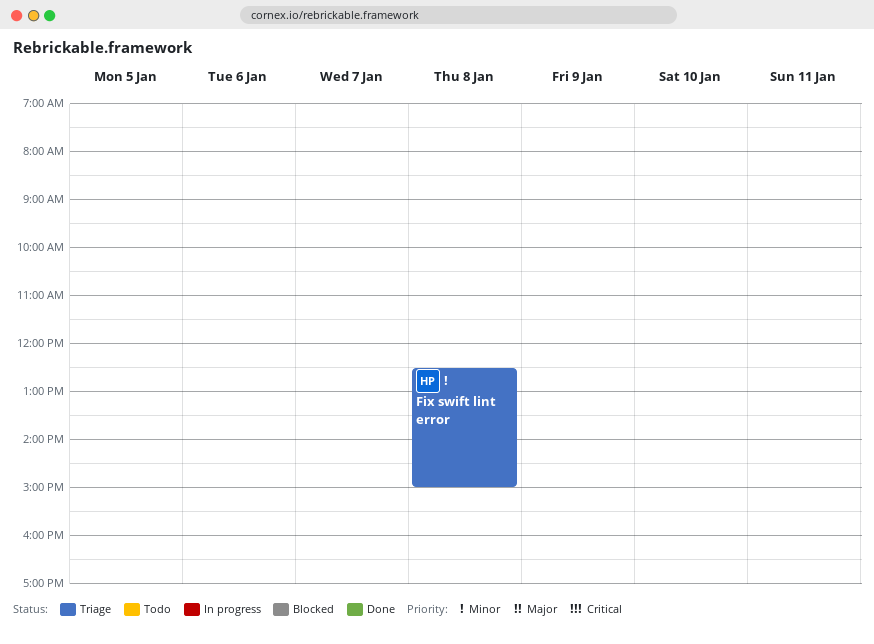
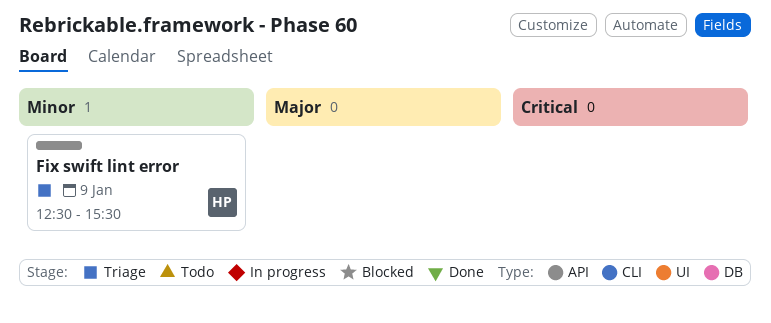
Fix swift lint error, day: Jan 8 -> Jan 9
Fix swift lint error, ends: 15:00 -> 15:30

